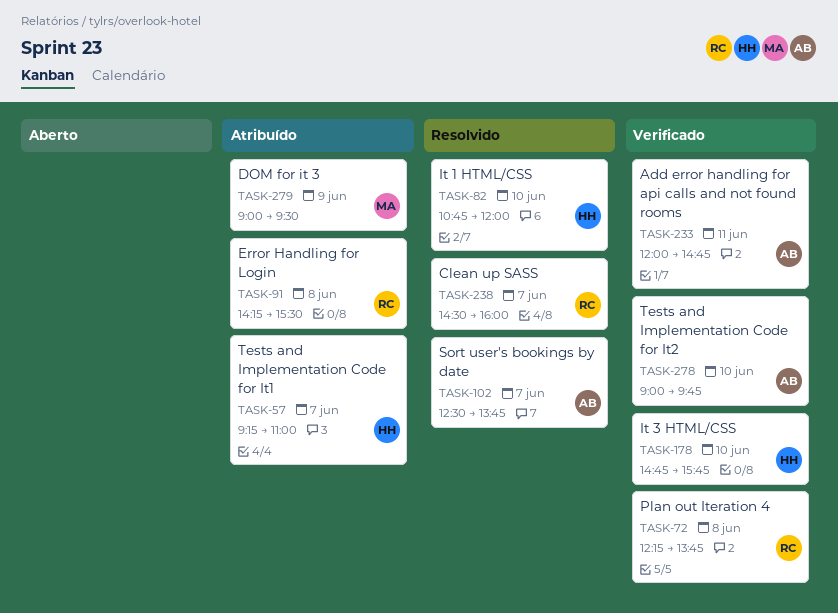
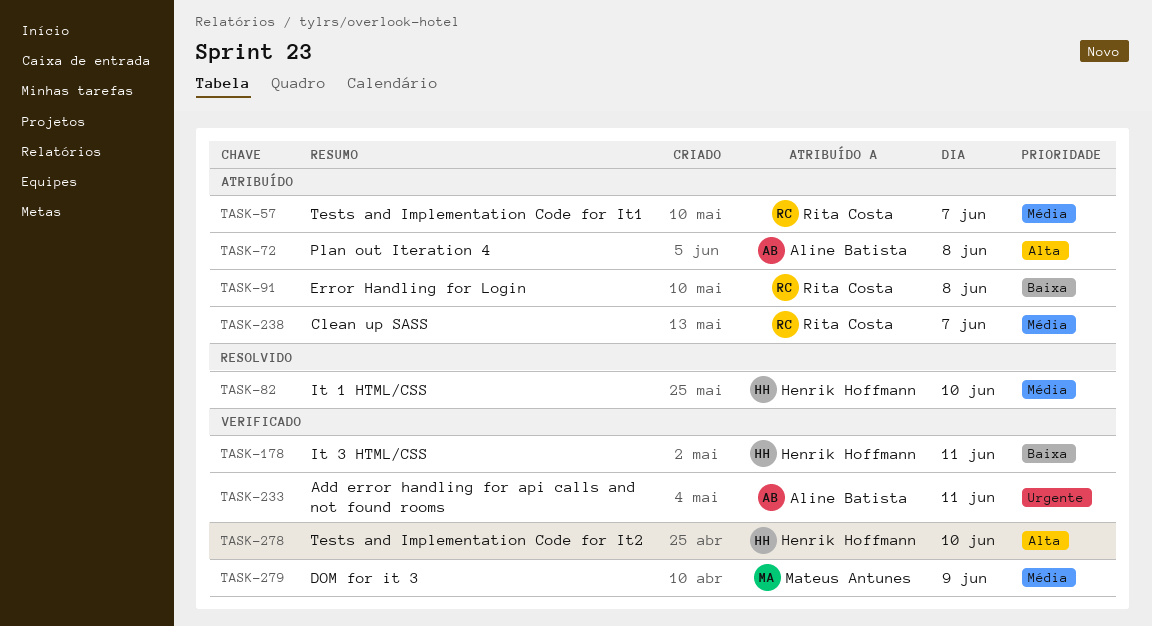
TASK-57, owner: Henrik Hoffmann -> Rita Costa
TASK-72, status: Verificado -> Atribuído
TASK-72, owner: Rita Costa -> Aline Batista
TASK-102: present -> none
TASK-178, day: Jun 10 -> Jun 11
TASK-238, status: Resolvido -> Atribuído
TASK-278, owner: Aline Batista -> Henrik Hoffmann
TASK-279, status: Atribuído -> Verificado

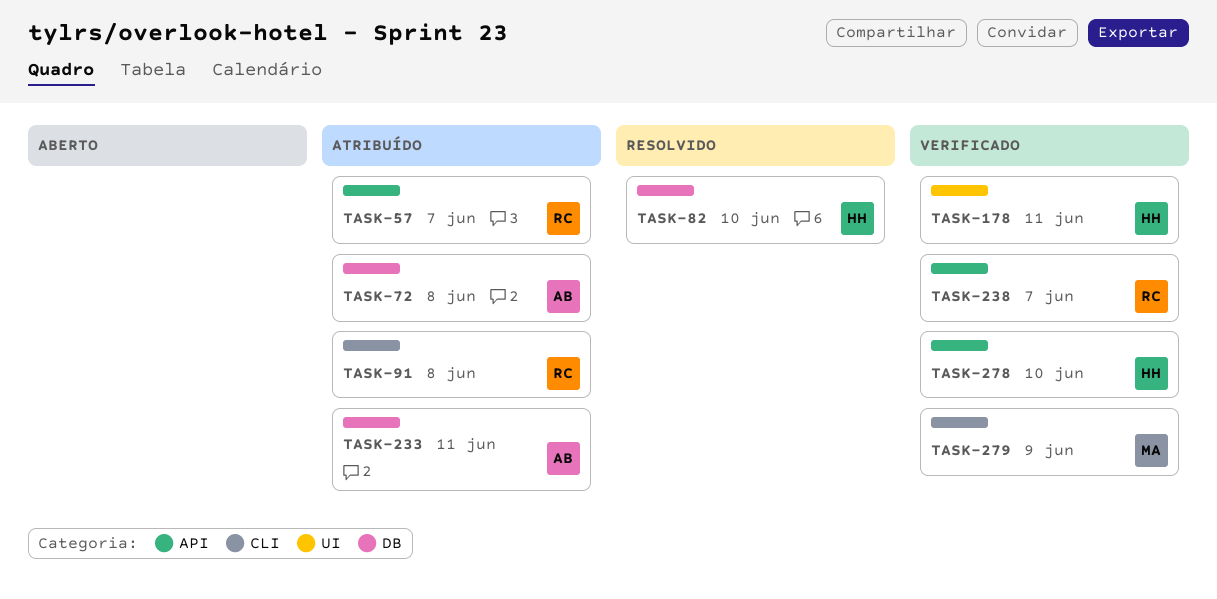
TASK-233, status: Verificado -> Atribuído
TASK-238, status: Atribuído -> Verificado

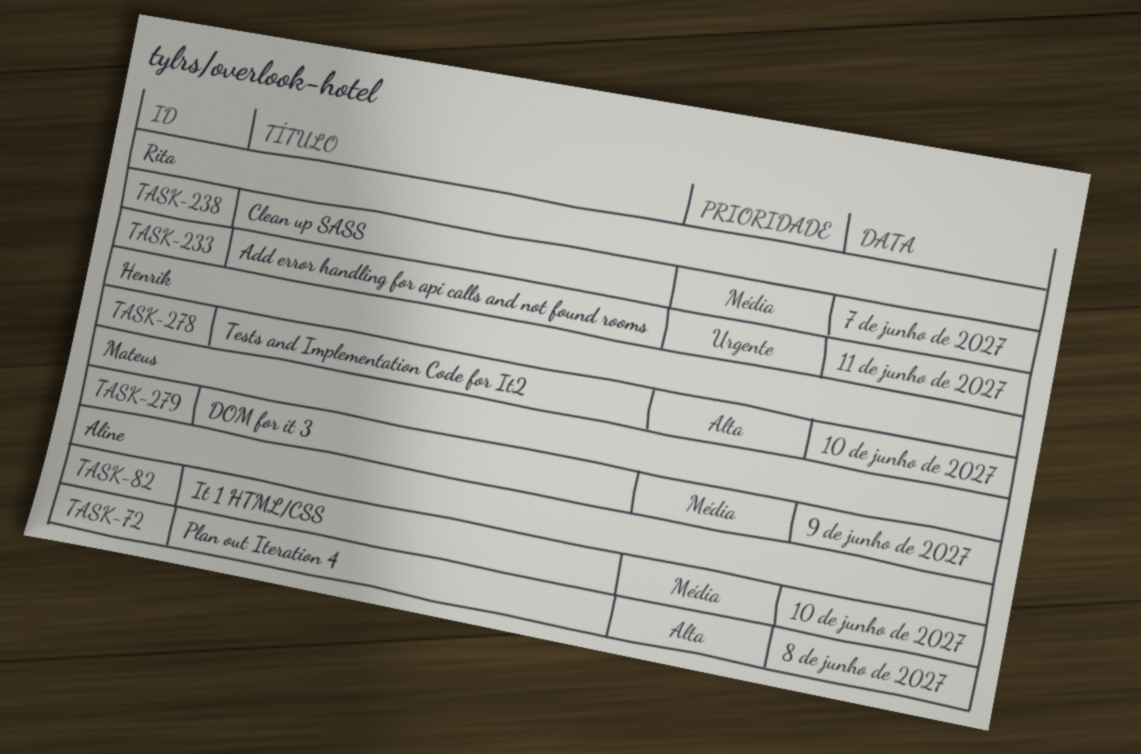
TASK-57: present -> none
TASK-82, owner: Henrik -> Aline
TASK-91: present -> none
TASK-178: present -> none
TASK-233, owner: Aline -> Rita

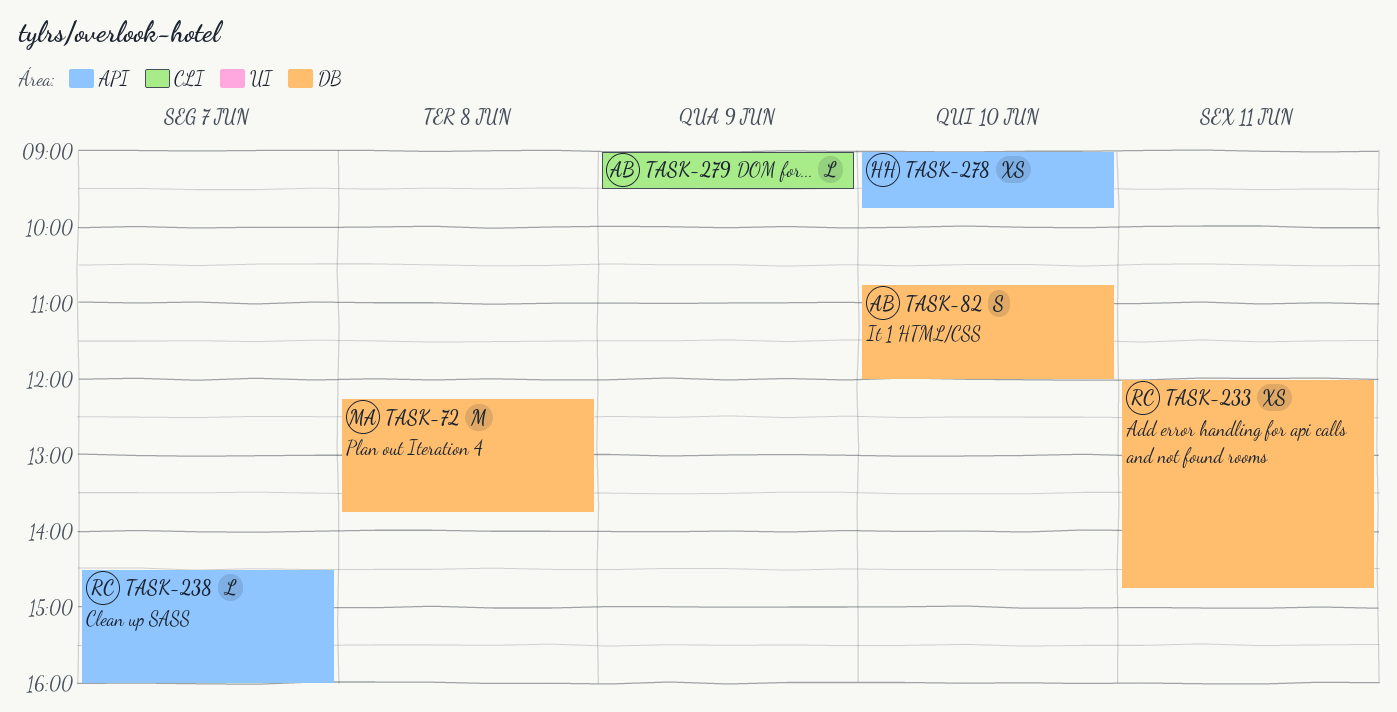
TASK-72, owner: Aline -> Mateus
TASK-279, owner: Mateus -> Aline

